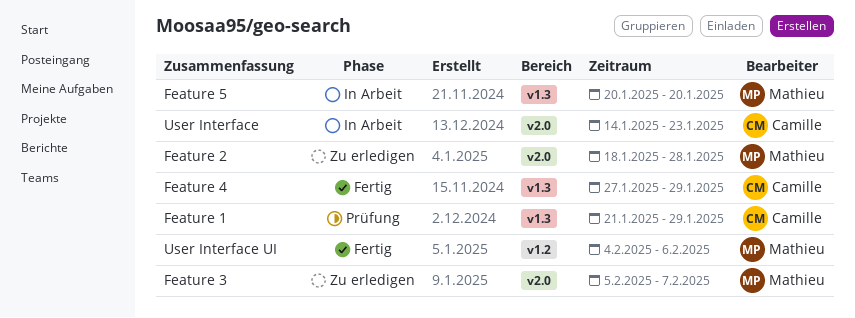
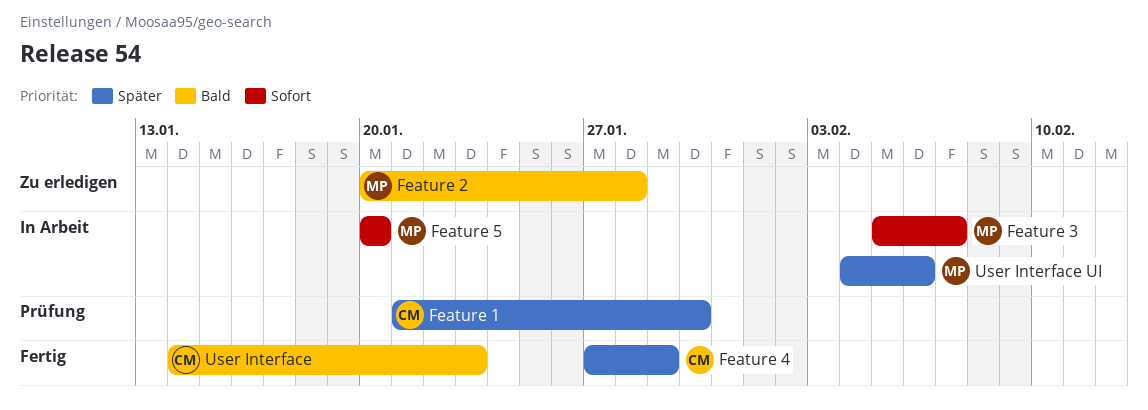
Feature 1, due: Jan 29 -> Jan 30
Feature 2, start: Jan 18 -> Jan 20
Feature 3, status: Zu erledigen -> In Arbeit
User Interface, status: In Arbeit -> Fertig
User Interface UI, status: Fertig -> In Arbeit

